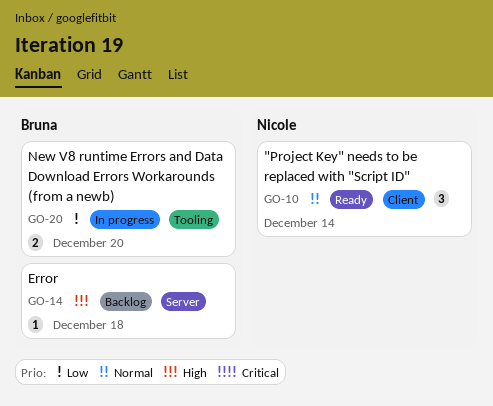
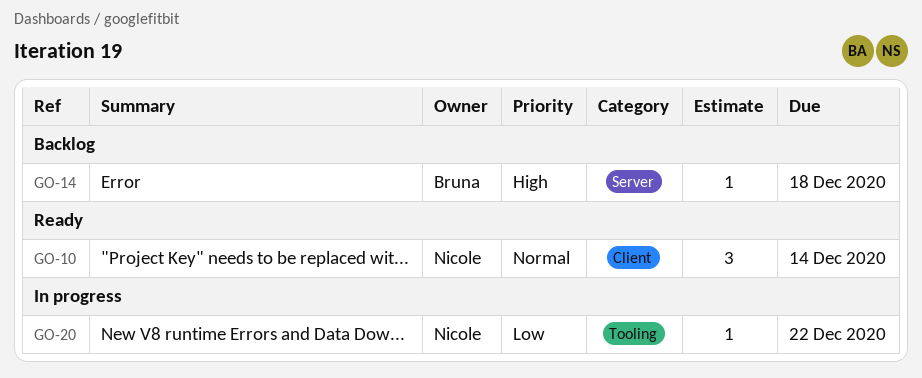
GO-20, owner: Bruna -> Nicole
GO-20, estimate: 2 -> 1
GO-20, due: Dec 20 -> Dec 22

